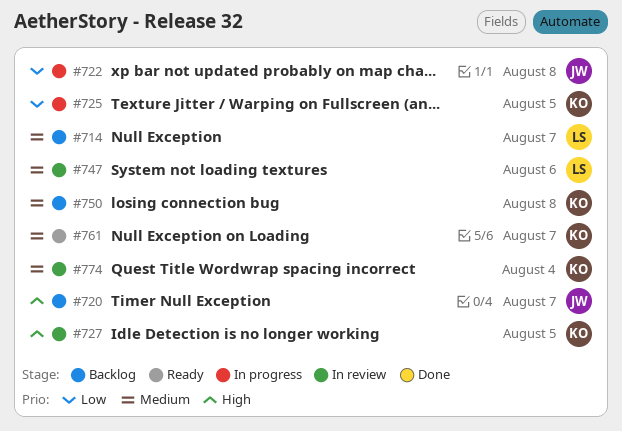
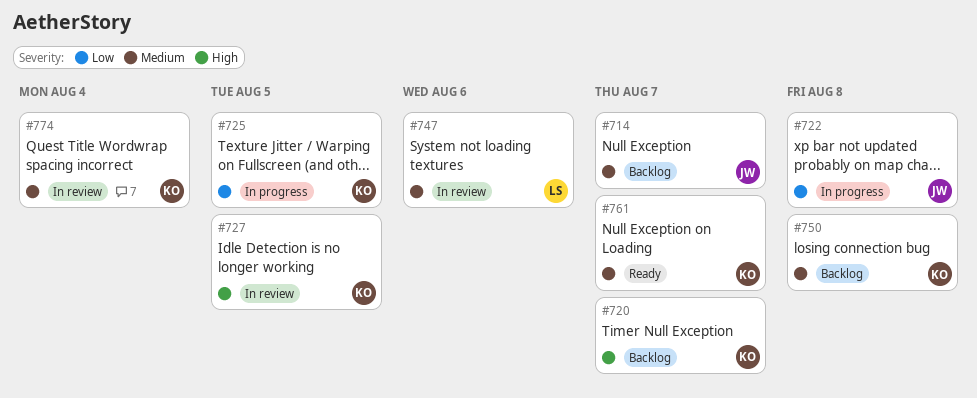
#714, owner: LS -> JW
#720, owner: JW -> KO

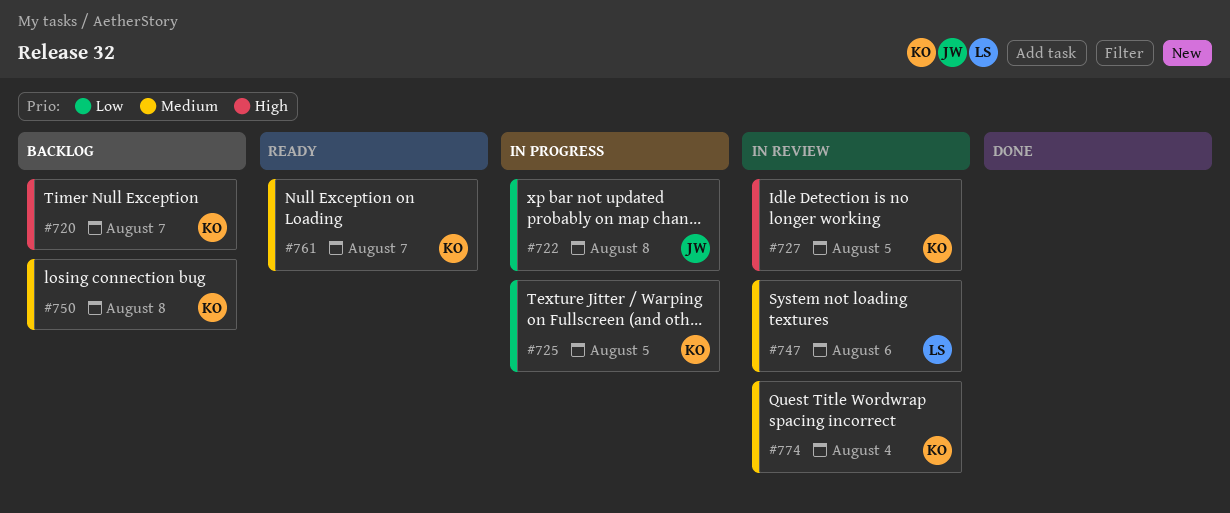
#714: present -> none

